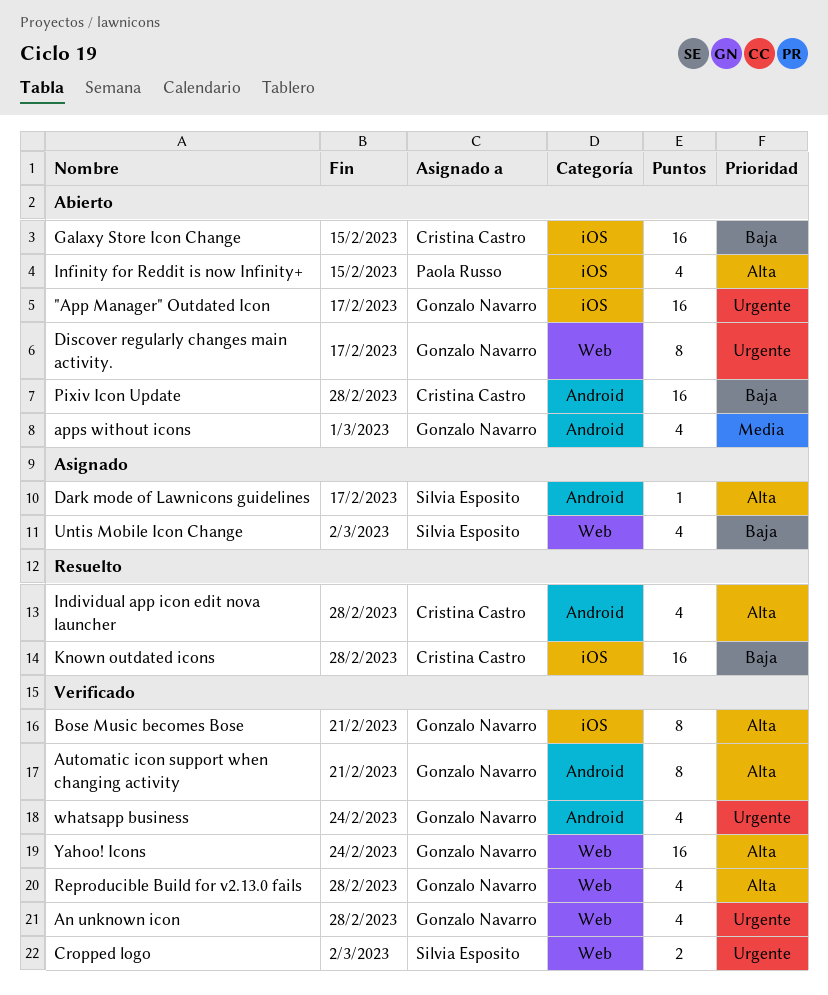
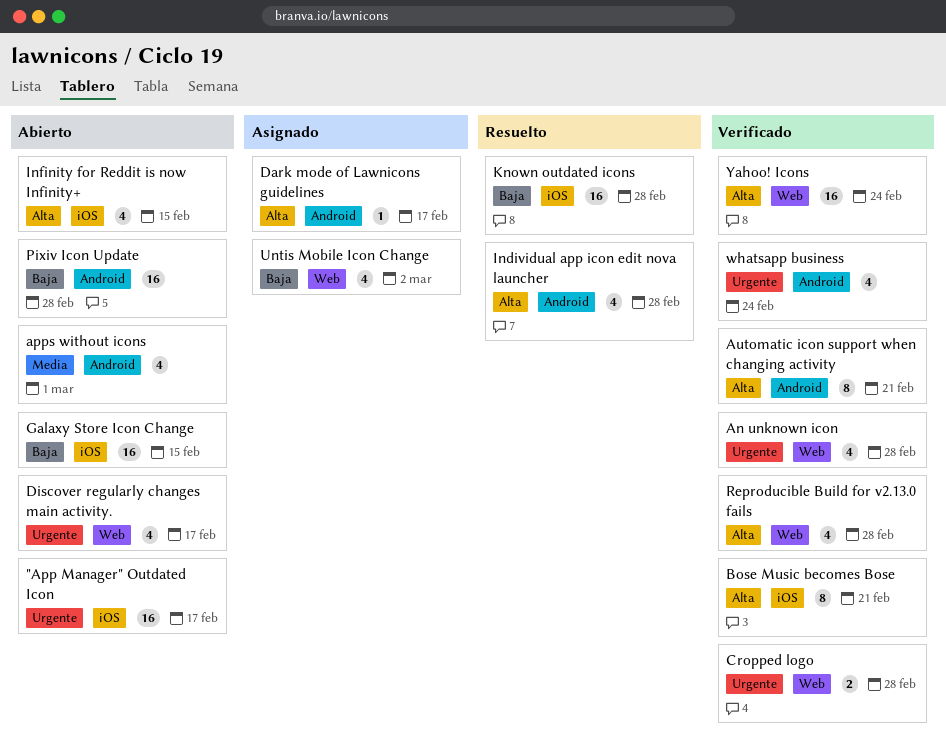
Cropped logo, due: Mar 2 -> Feb 28
Discover regularly changes main activity., estimate: 8 -> 4

